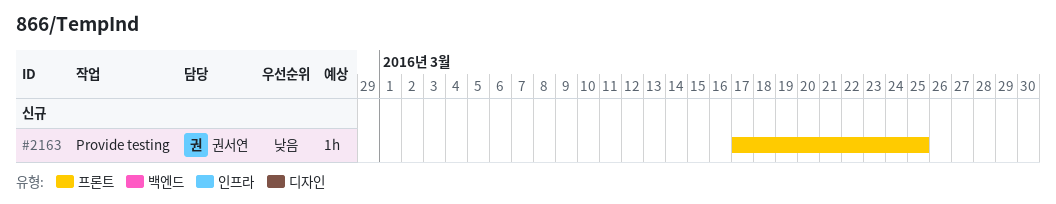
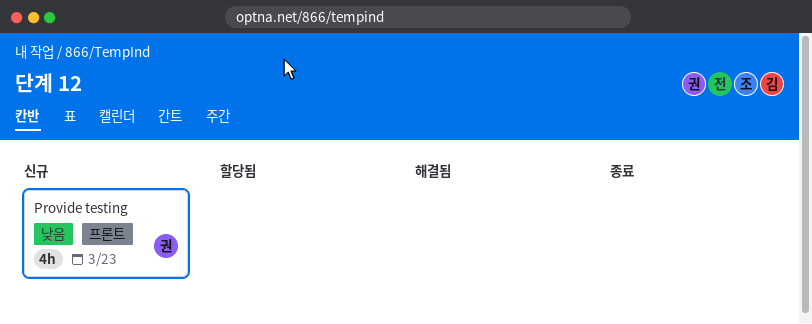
Provide testing, estimate: 1h -> 4h
Provide testing, due: Mar 25 -> Mar 23

